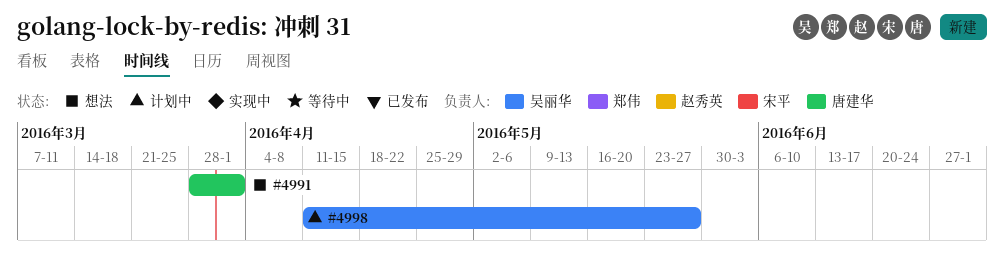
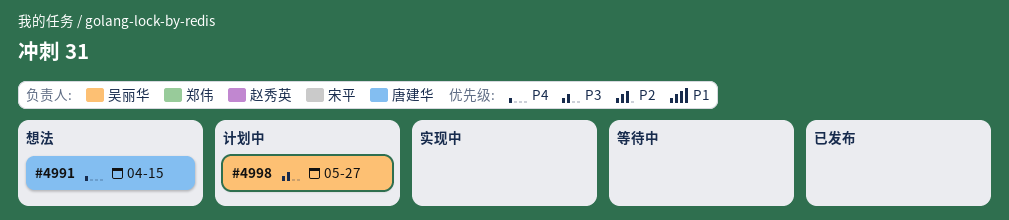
#4991, due: Apr 1 -> Apr 15

